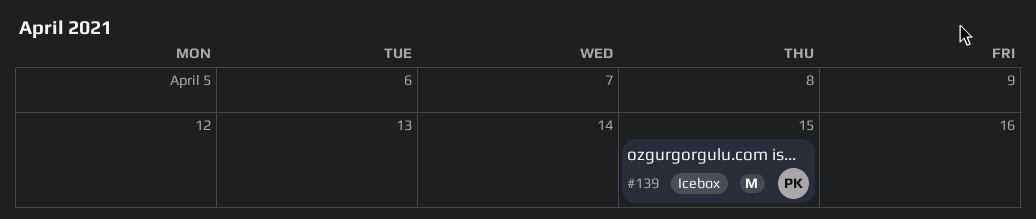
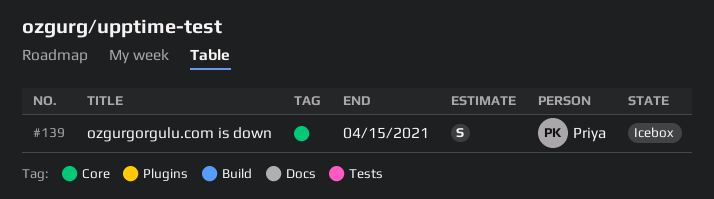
#139, estimate: M -> S

